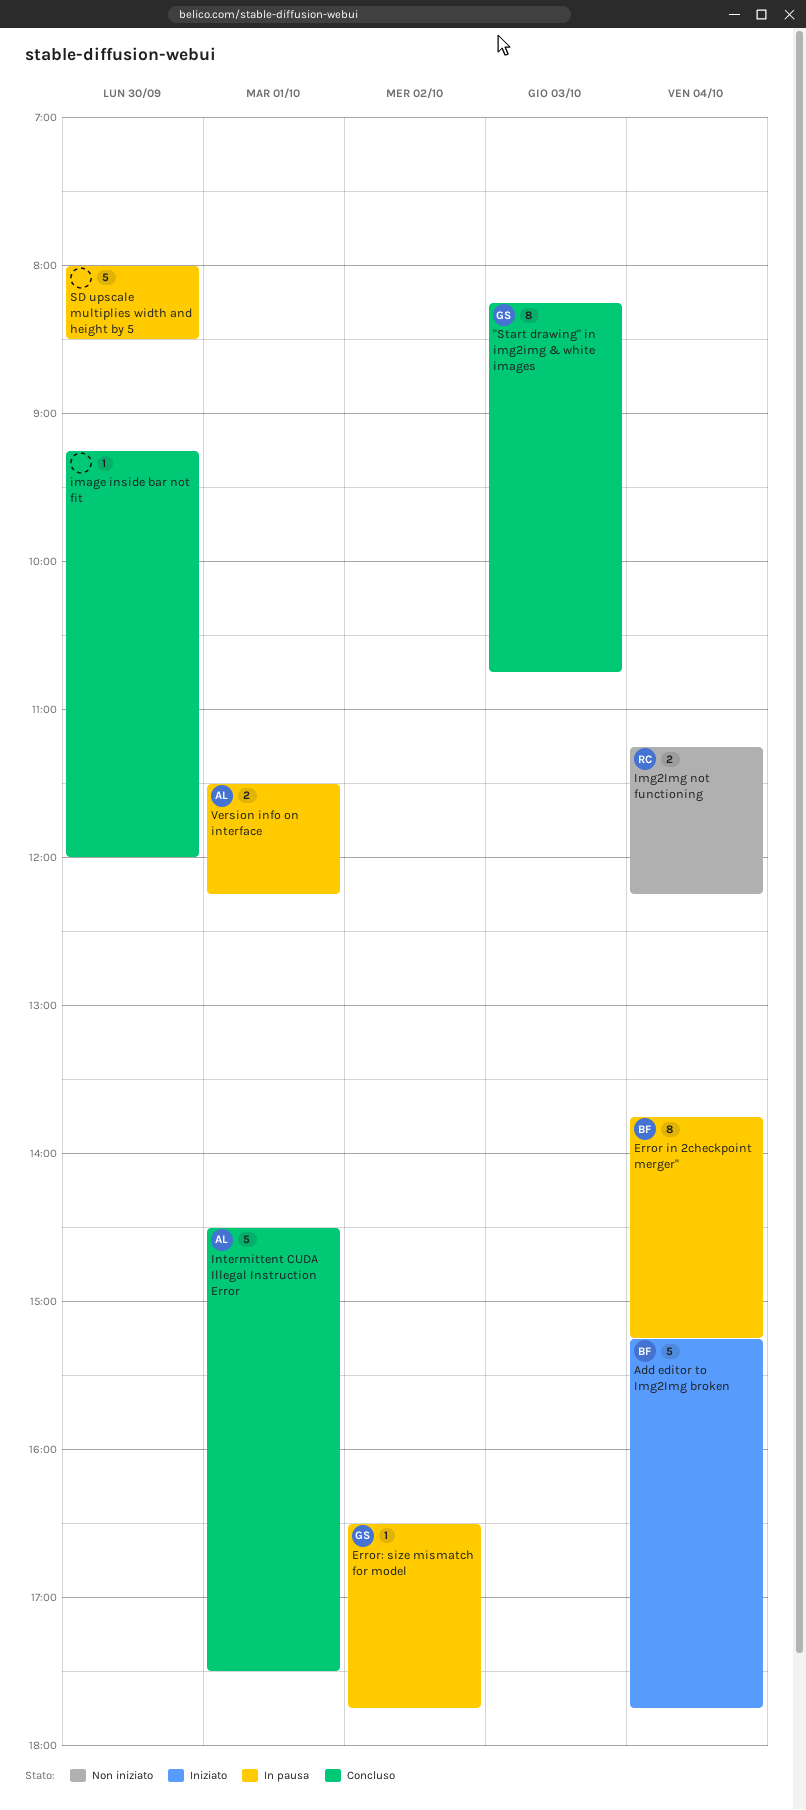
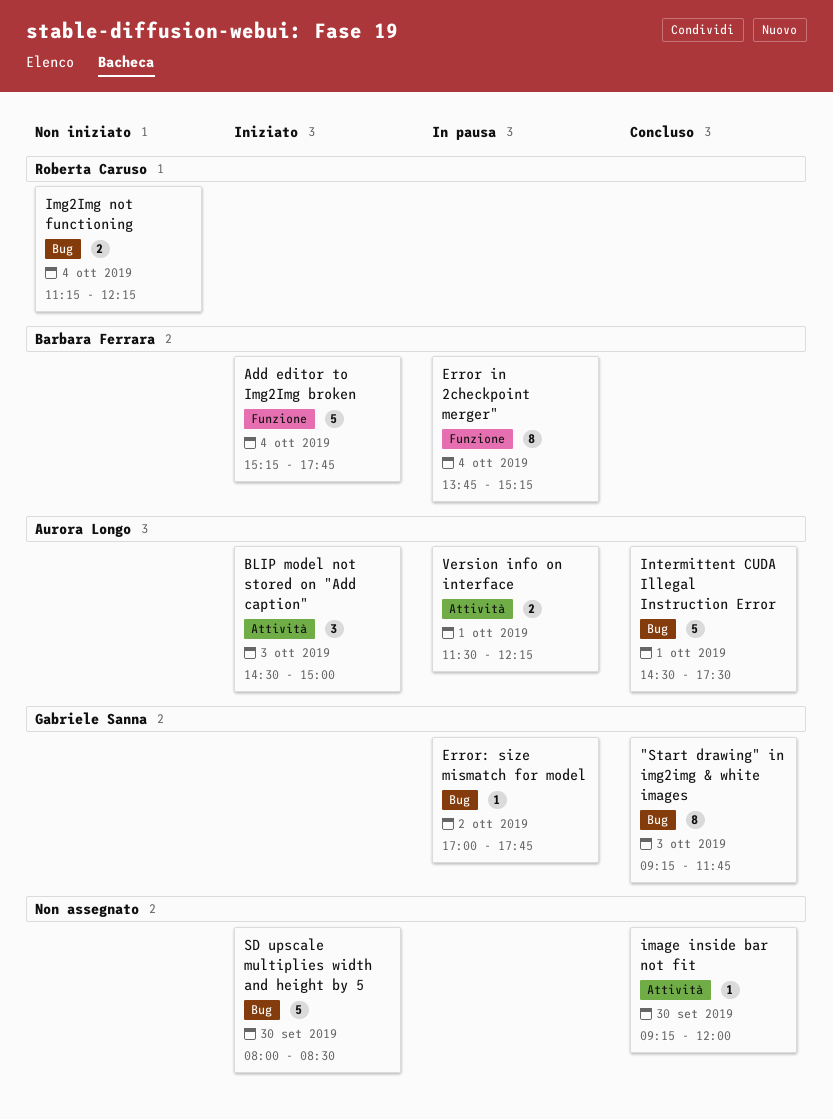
"Start drawing" in img2img & white images, begins: 08:15 -> 09:15
"Start drawing" in img2img & white images, ends: 10:45 -> 11:45
BLIP model not stored on "Add caption": none -> present
Error: size mismatch for model, begins: 16:30 -> 17:00
SD upscale multiplies width and height by 5, status: In pausa -> Iniziato

